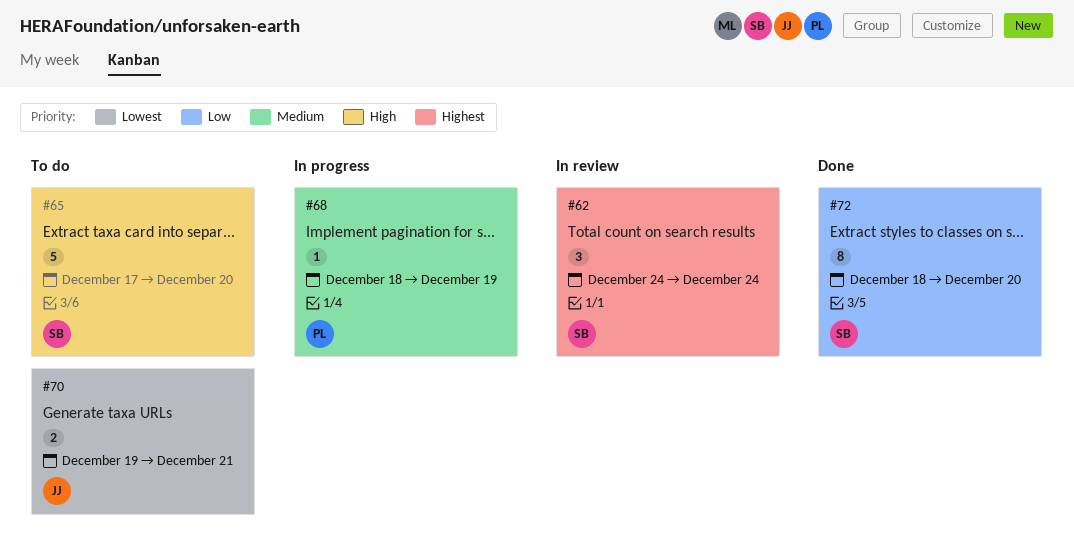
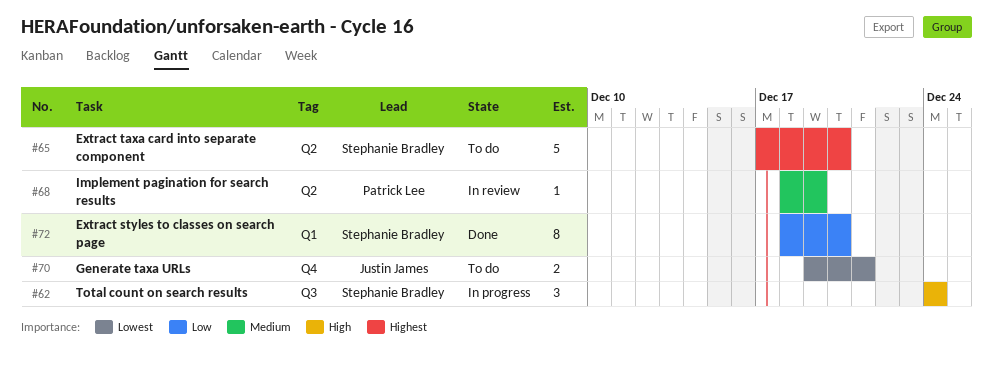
#62, status: In review -> In progress
#62, priority: Highest -> High
#65, priority: High -> Highest
#68, status: In progress -> In review

